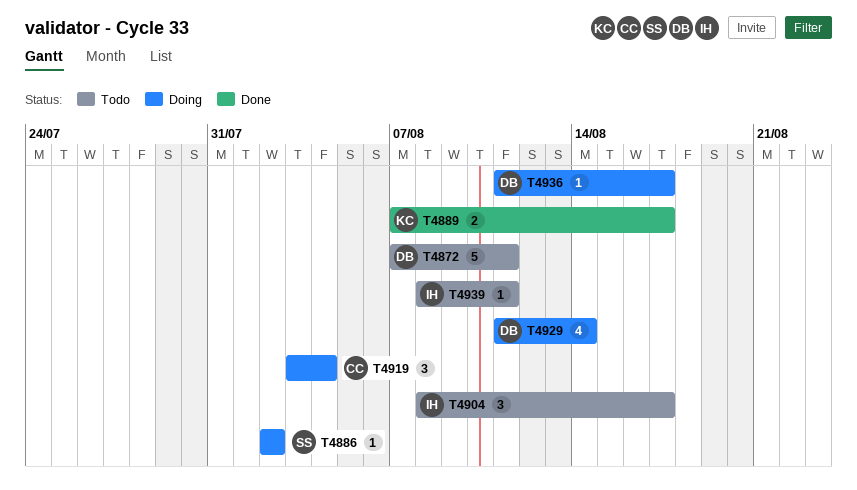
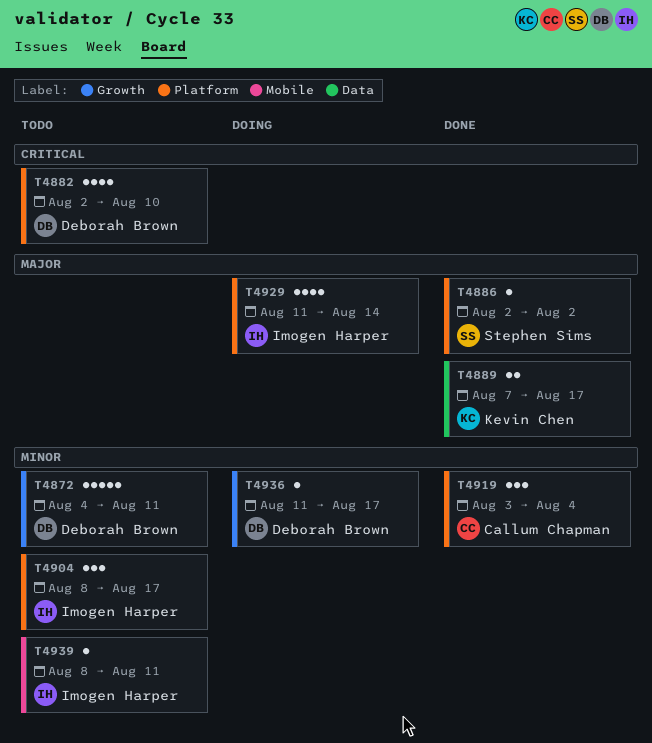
T4872, start: Aug 7 -> Aug 4
T4882: none -> present
T4886, status: Doing -> Done
T4919, status: Doing -> Done
T4929, owner: Deborah Brown -> Imogen Harper

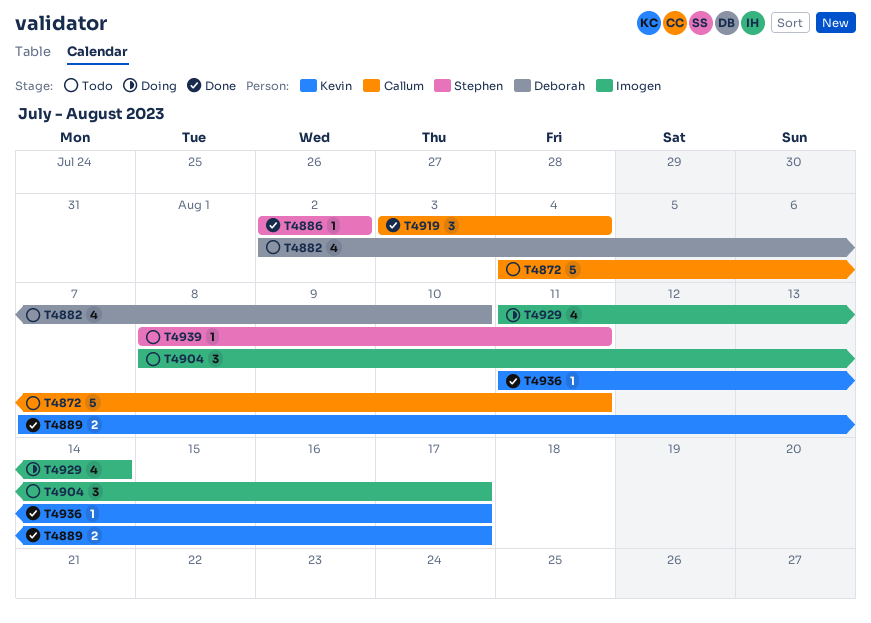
T4872, owner: Deborah Brown -> Callum Chapman
T4936, status: Doing -> Done
T4936, owner: Deborah Brown -> Kevin Chen
T4939, owner: Imogen Harper -> Stephen Sims

